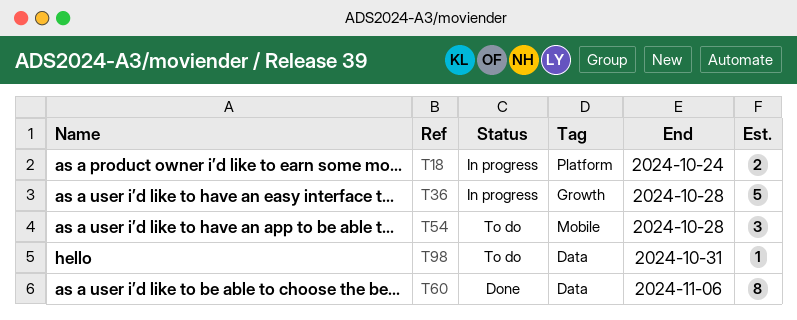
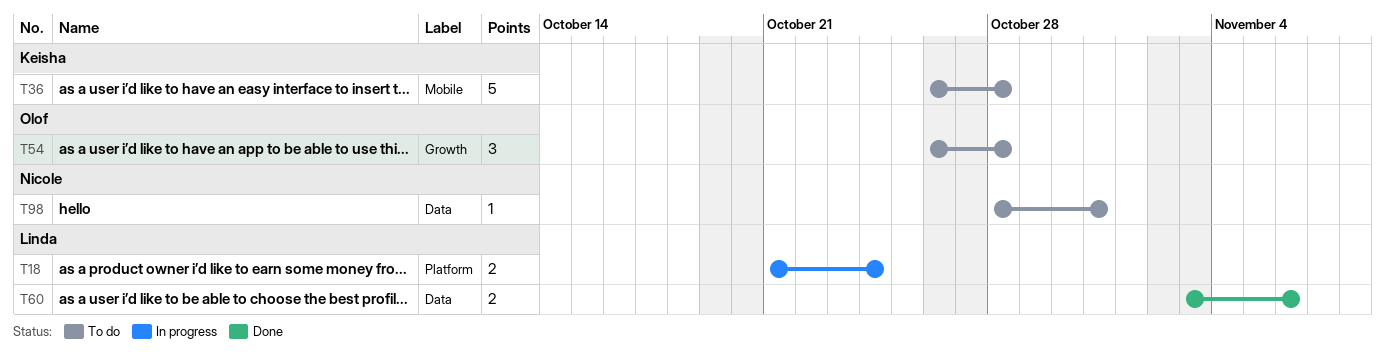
T36, status: In progress -> To do
T36, label: Growth -> Mobile
T54, label: Mobile -> Growth
T60, estimate: 8 -> 2

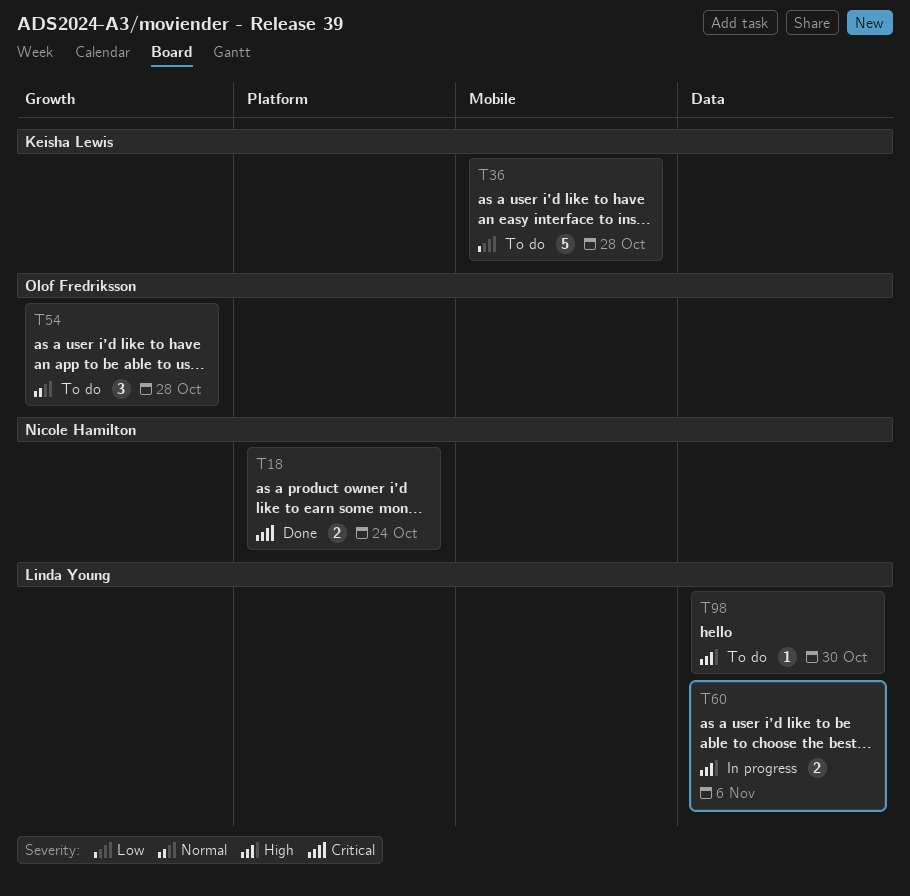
T18, status: In progress -> Done
T18, owner: Linda Young -> Nicole Hamilton
T60, status: Done -> In progress
T98, owner: Nicole Hamilton -> Linda Young
T98, due: Oct 31 -> Oct 30

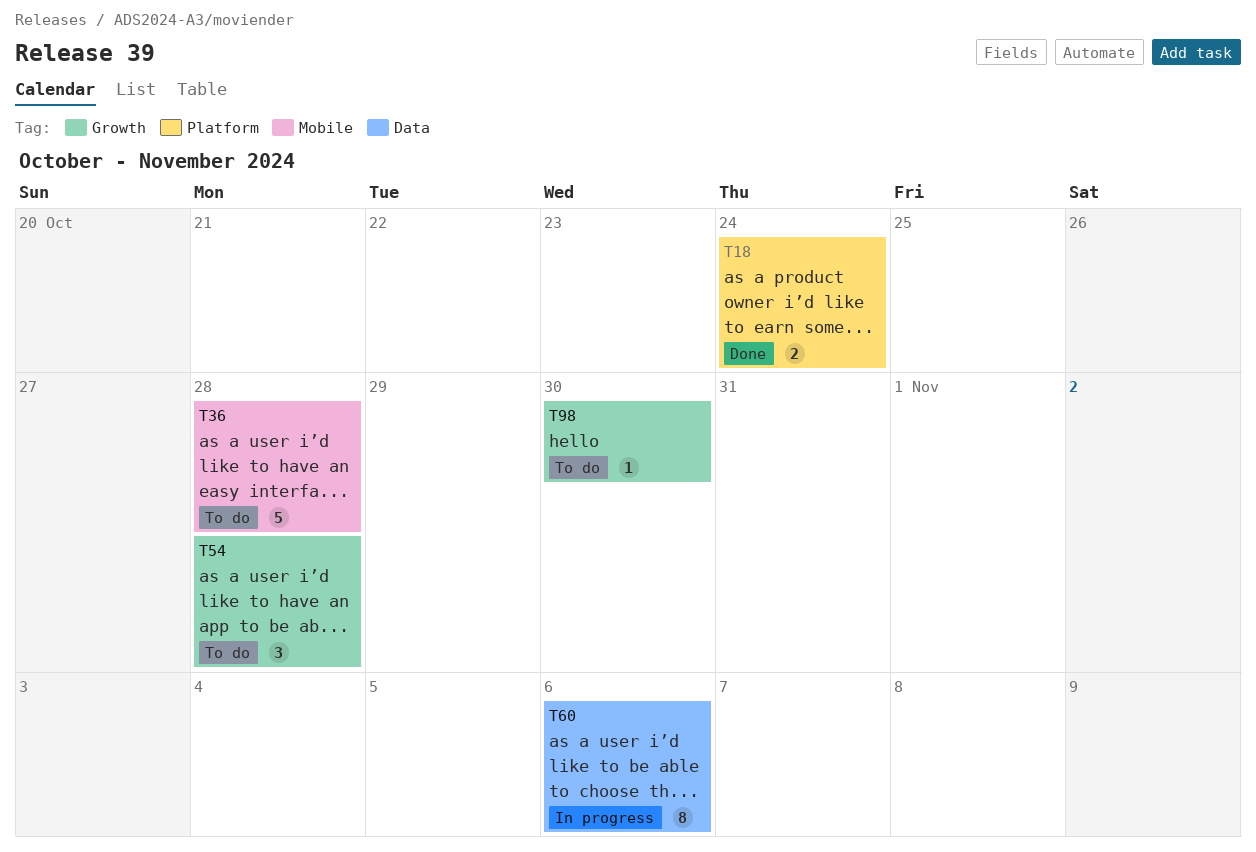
T60, estimate: 2 -> 8
T98, label: Data -> Growth

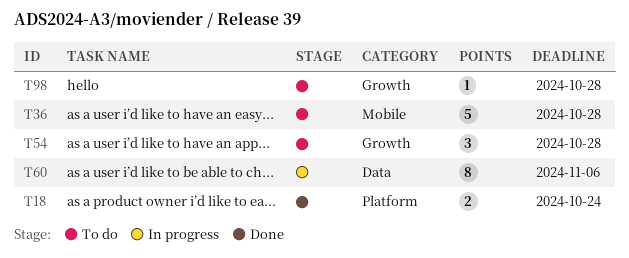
T98, due: Oct 30 -> Oct 28

